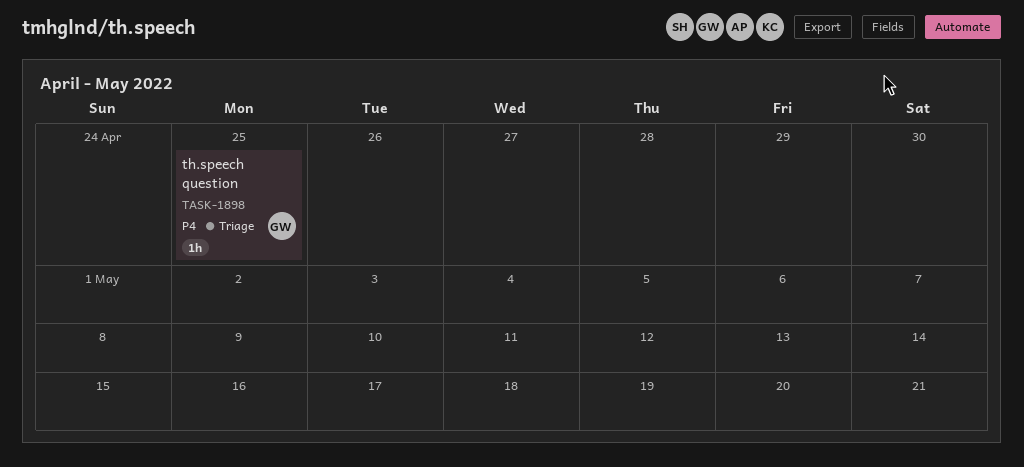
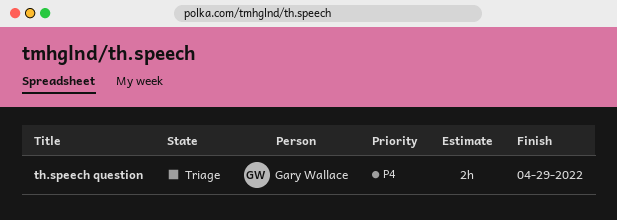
th.speech question, estimate: 1h -> 2h
th.speech question, due: Apr 25 -> Apr 29

